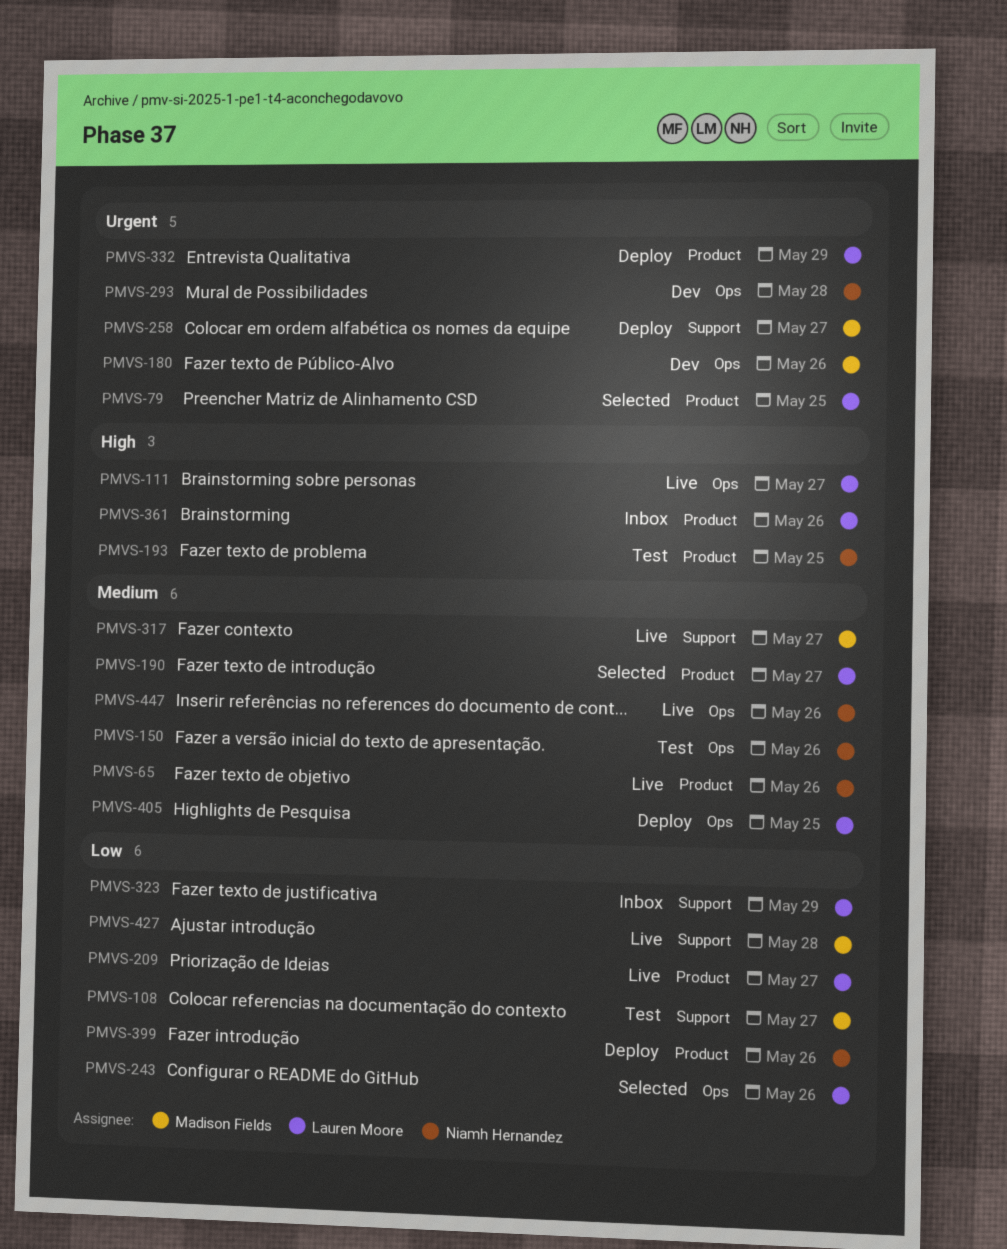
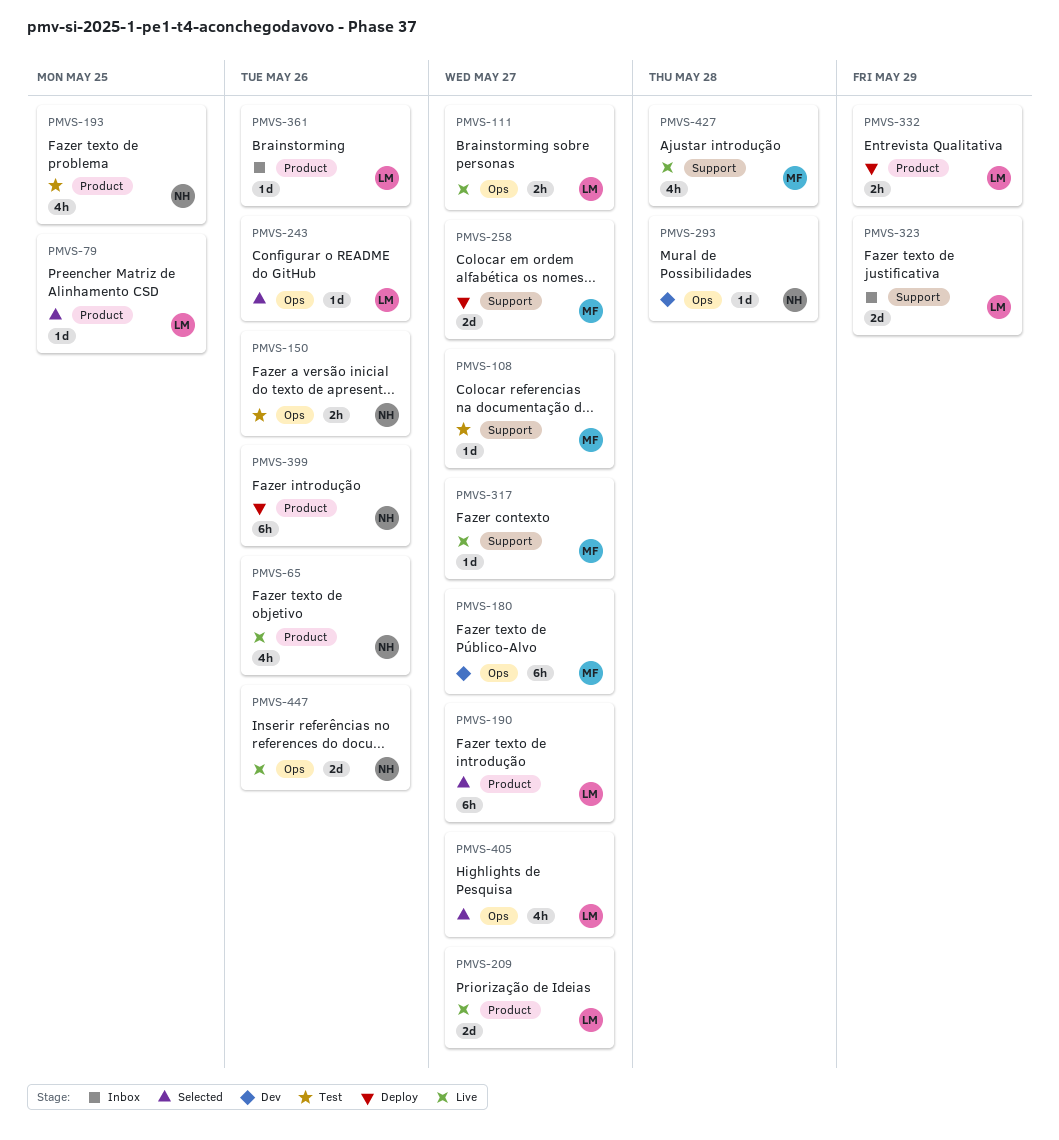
PMVS-180, due: May 26 -> May 27
PMVS-405, status: Deploy -> Selected
PMVS-405, due: May 25 -> May 27

